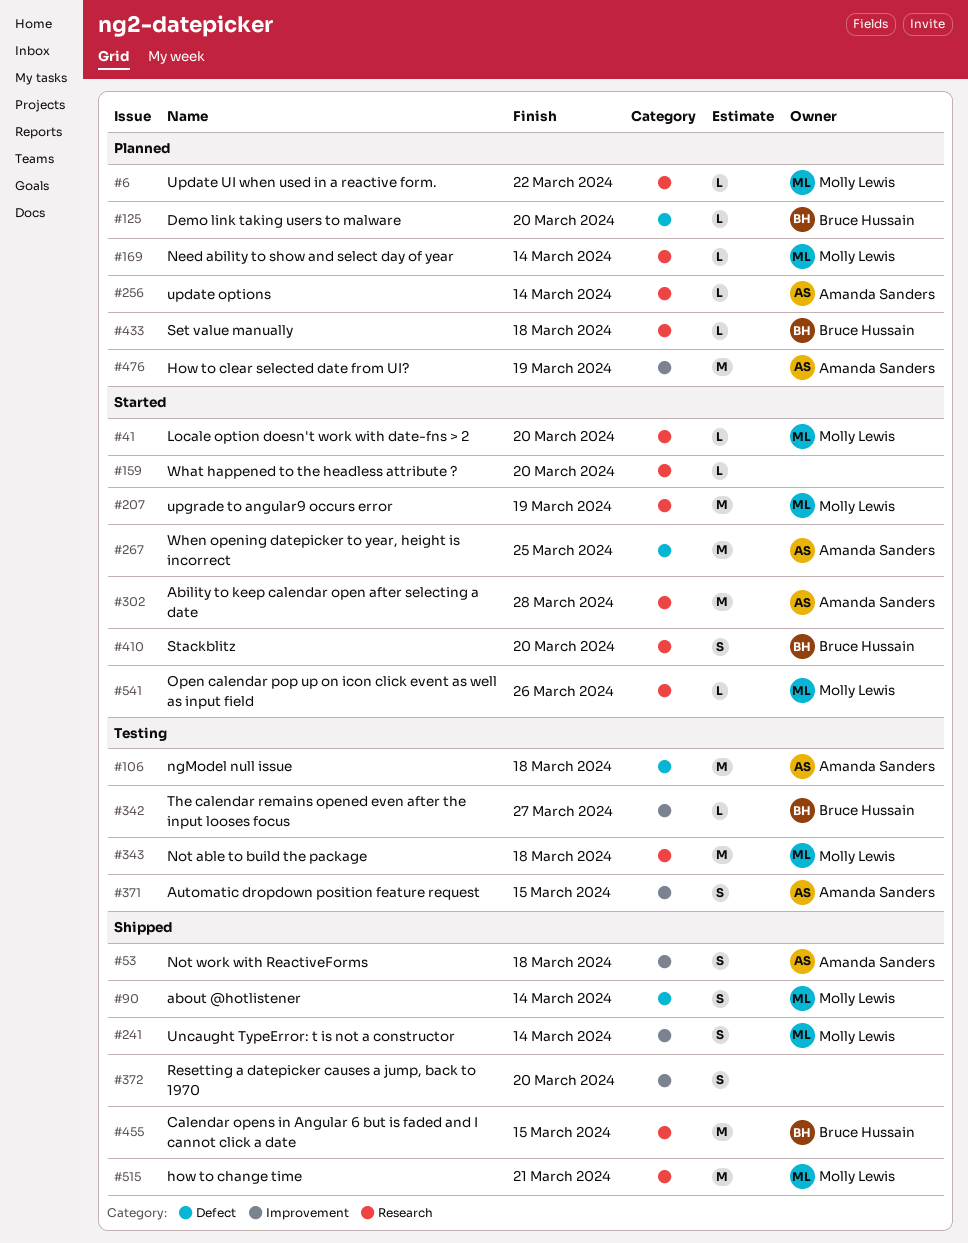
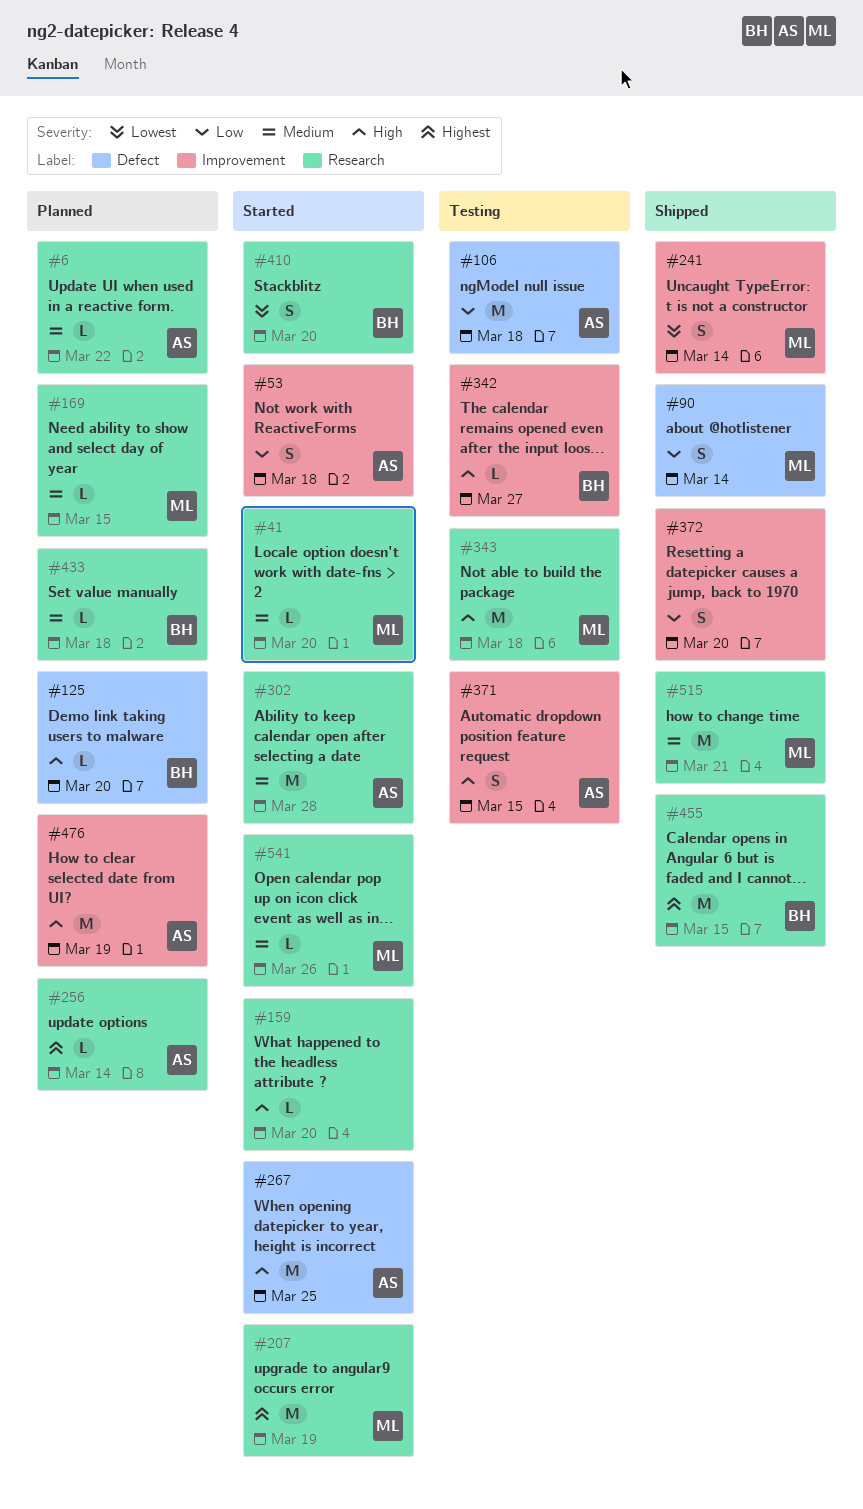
#6, owner: Molly Lewis -> Amanda Sanders
#53, status: Shipped -> Started
#169, due: Mar 14 -> Mar 15

